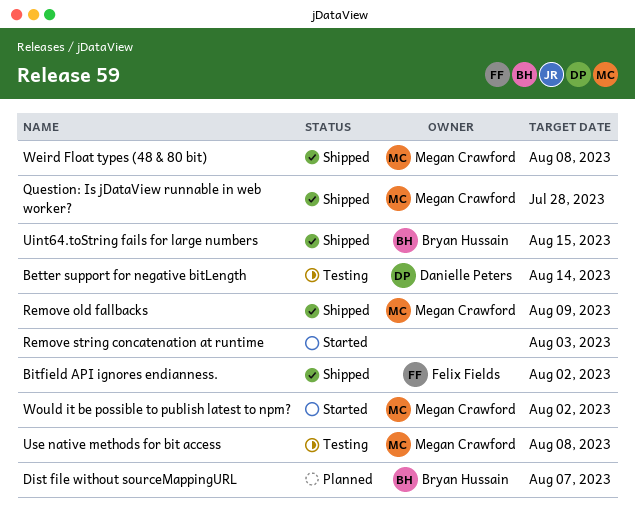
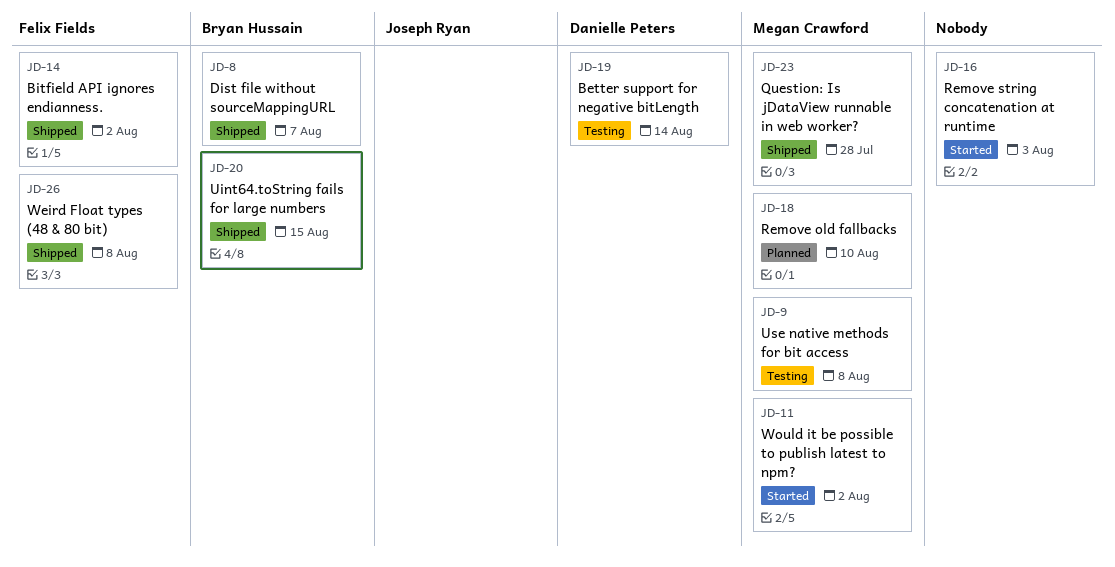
Dist file without sourceMappingURL, status: Planned -> Shipped
Remove old fallbacks, status: Shipped -> Planned
Remove old fallbacks, due: Aug 9 -> Aug 10
Weird Float types (48 & 80 bit), owner: Megan Crawford -> Felix Fields

